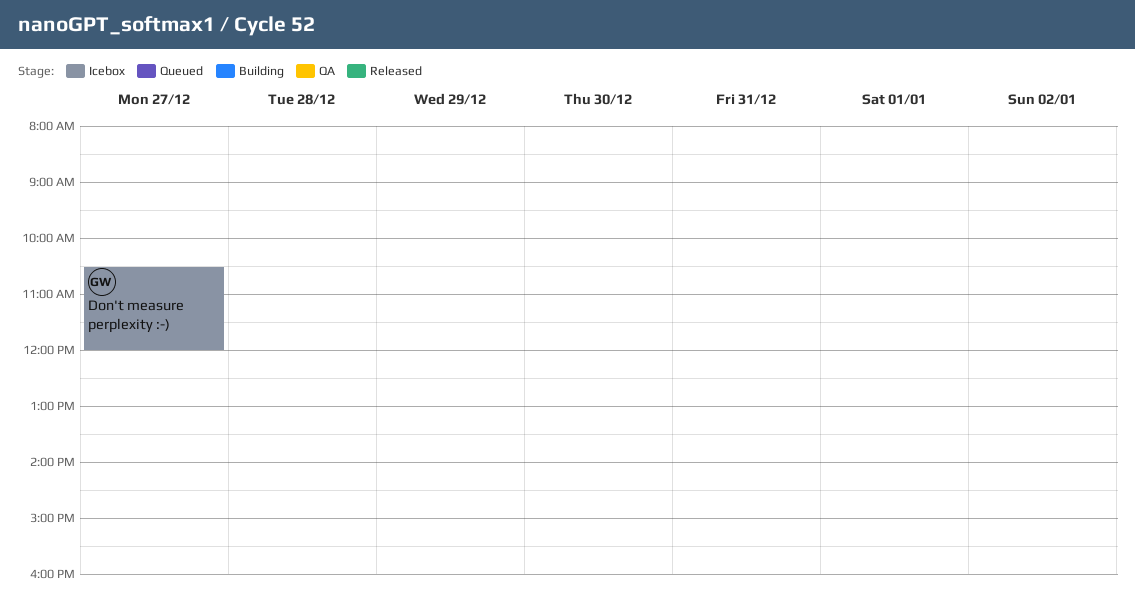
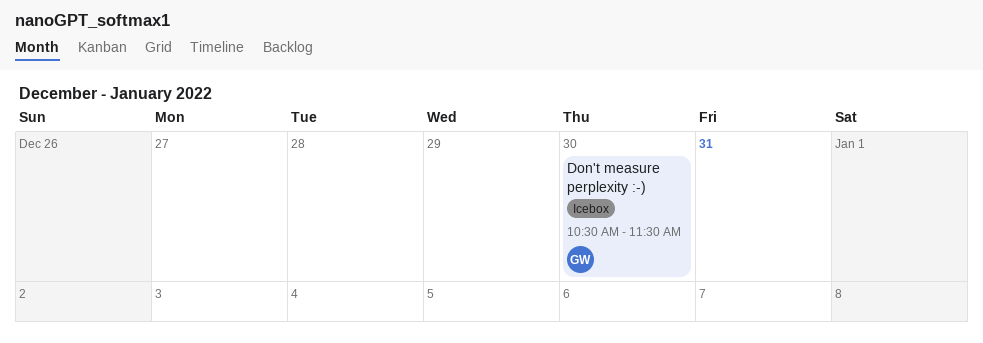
Don't measure perplexity :-), day: Dec 27 -> Dec 30
Don't measure perplexity :-), ends: 12:00 -> 11:30

